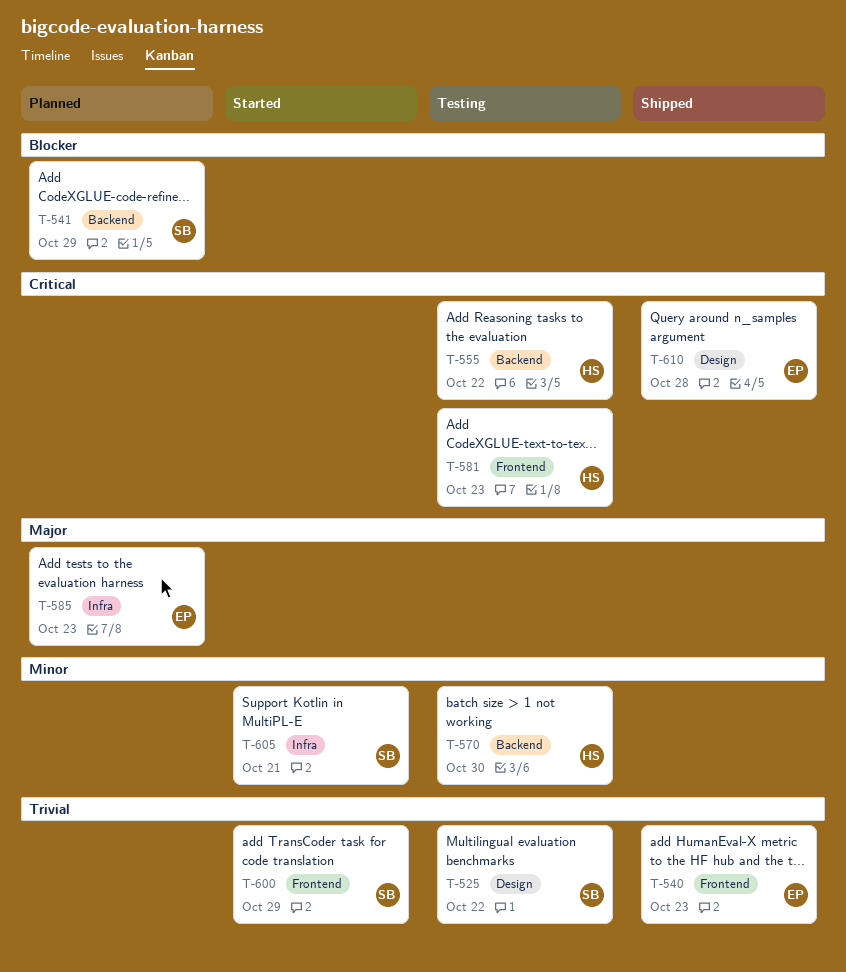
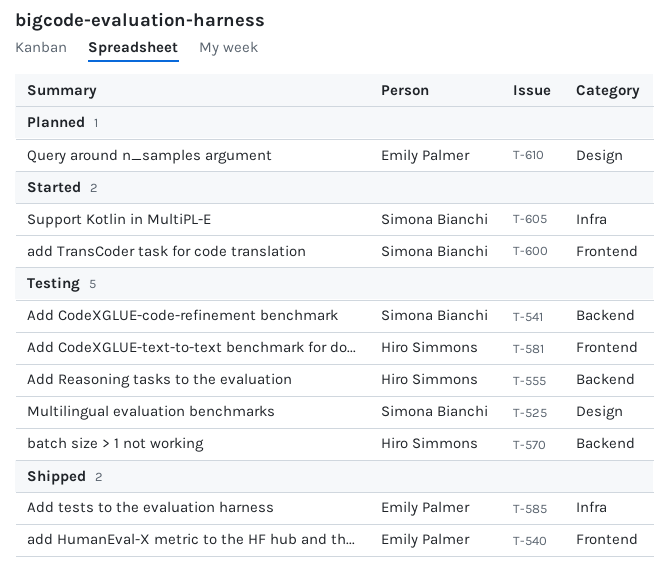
T-541, status: Planned -> Testing
T-585, status: Planned -> Shipped
T-610, status: Shipped -> Planned

